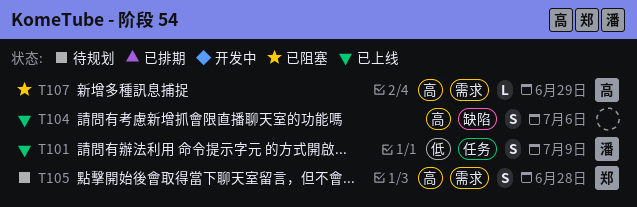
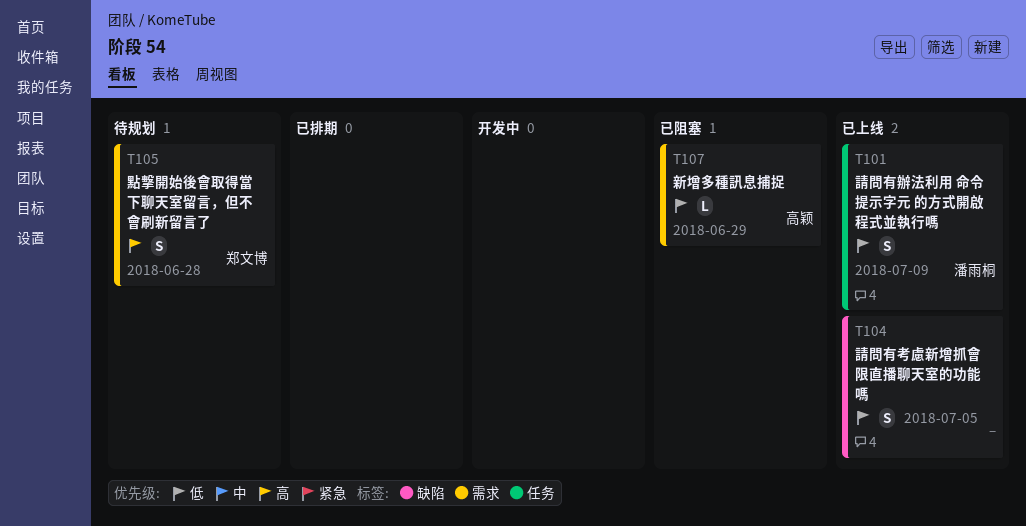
T104, priority: 高 -> 低
T104, due: Jul 6 -> Jul 5
T107, priority: 高 -> 低

